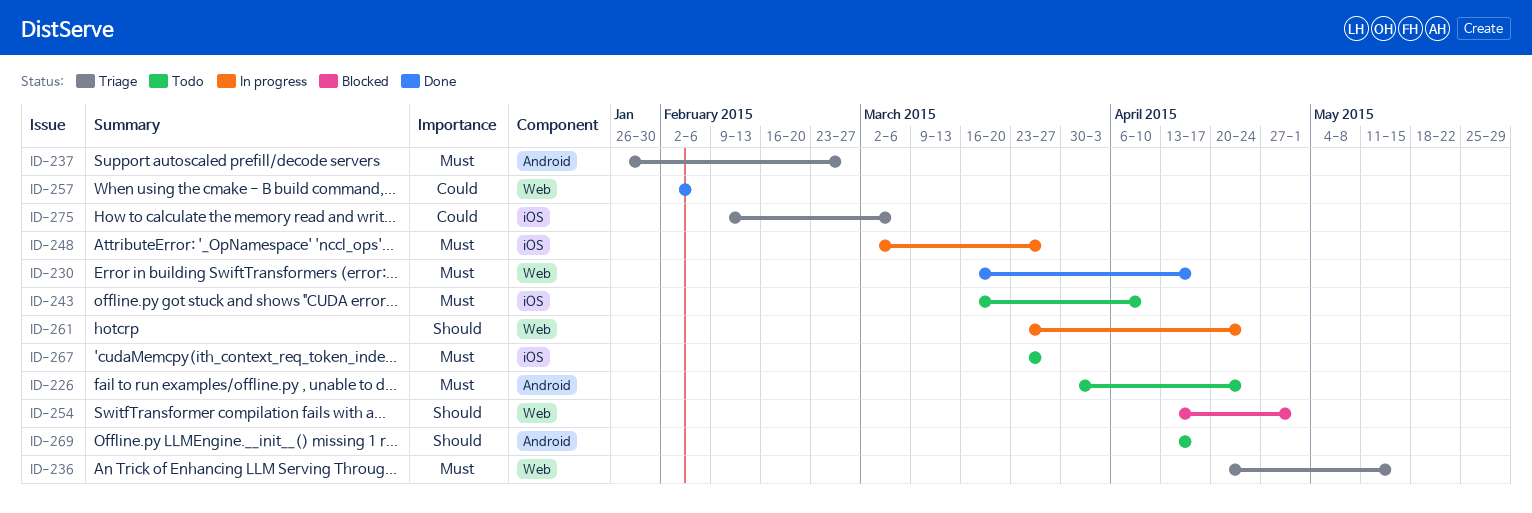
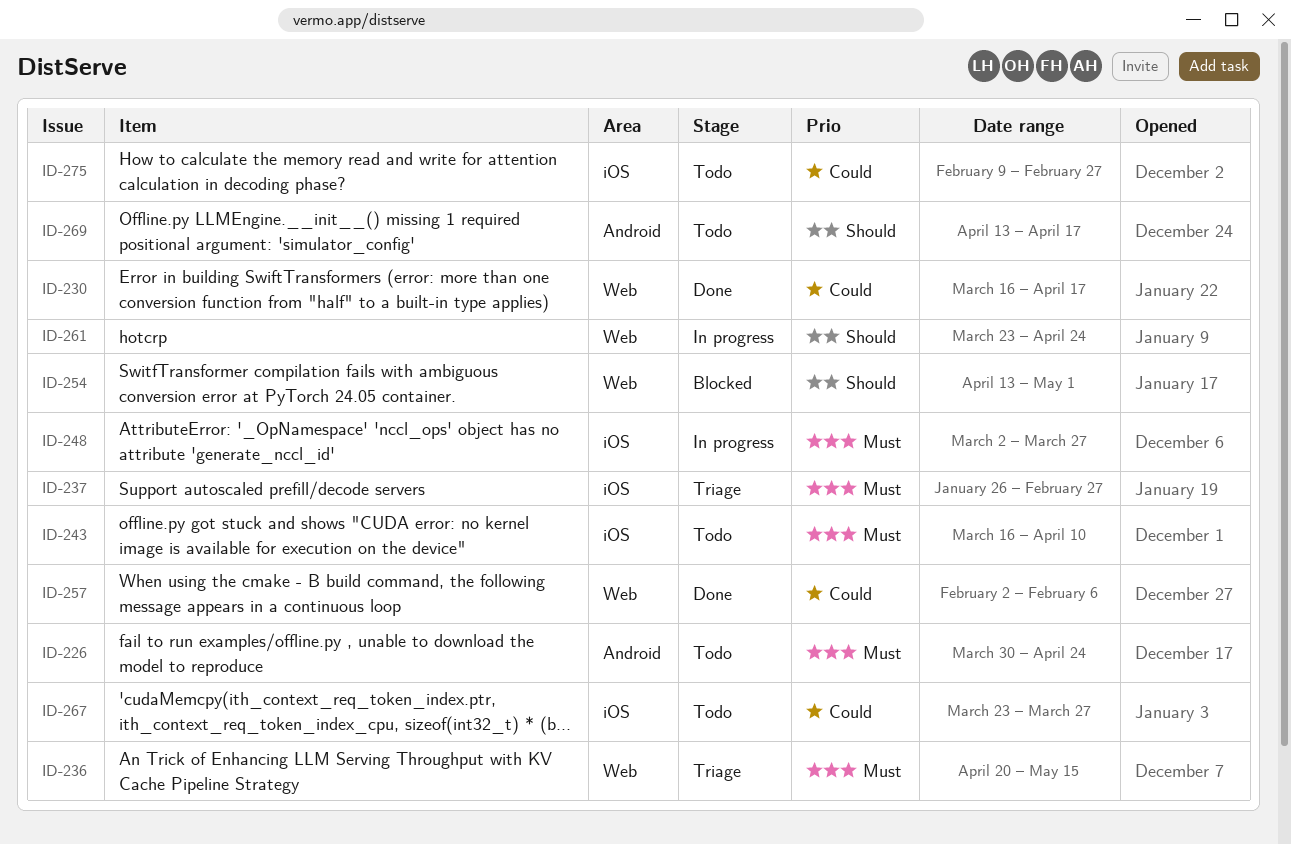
ID-230, priority: Must -> Could
ID-237, label: Android -> iOS
ID-267, priority: Must -> Could
ID-275, status: Triage -> Todo
ID-275, due: Mar 6 -> Feb 27

